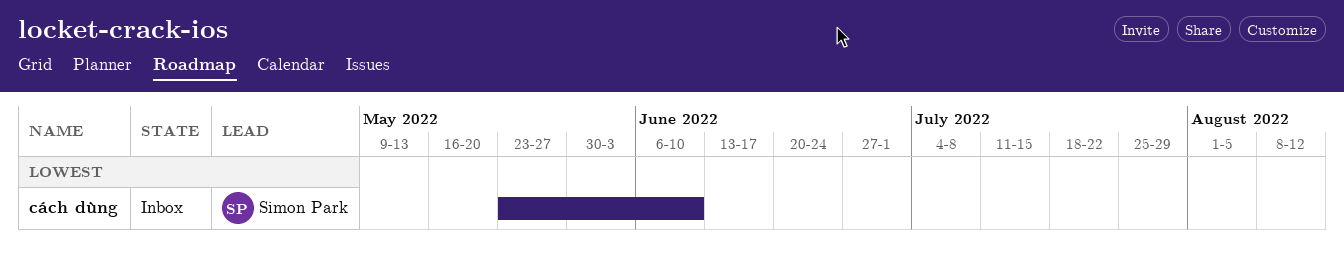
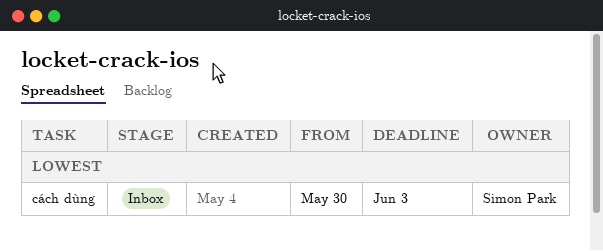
cách dùng, start: May 23 -> May 30
cách dùng, due: Jun 10 -> Jun 3

